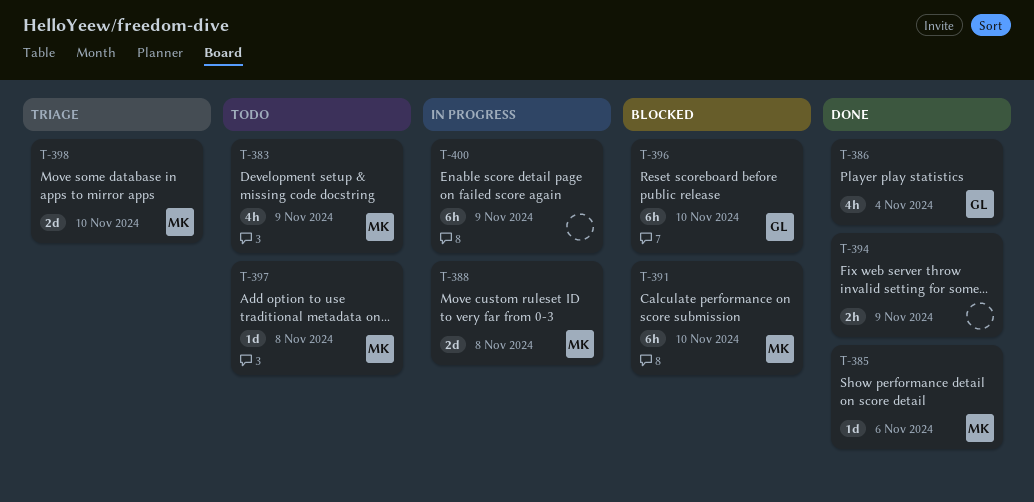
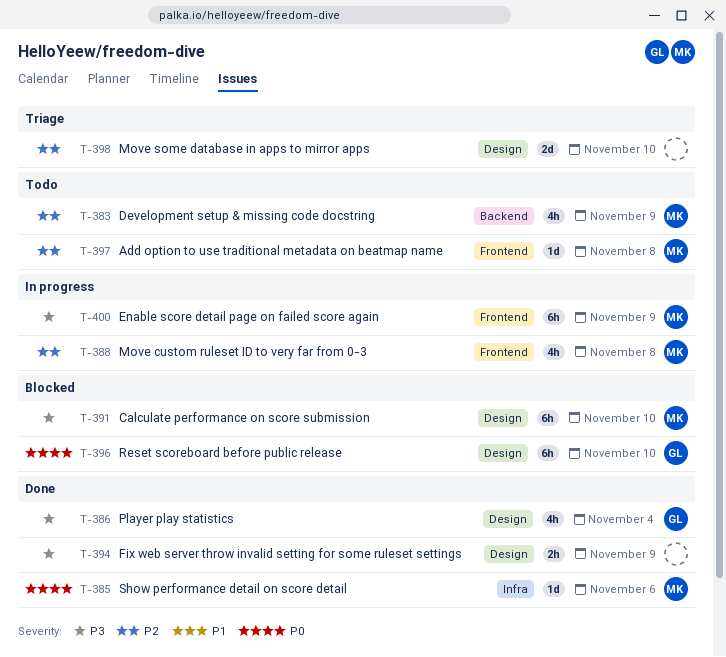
T-388, estimate: 2d -> 4h
T-398, owner: MK -> none
T-400, owner: none -> MK

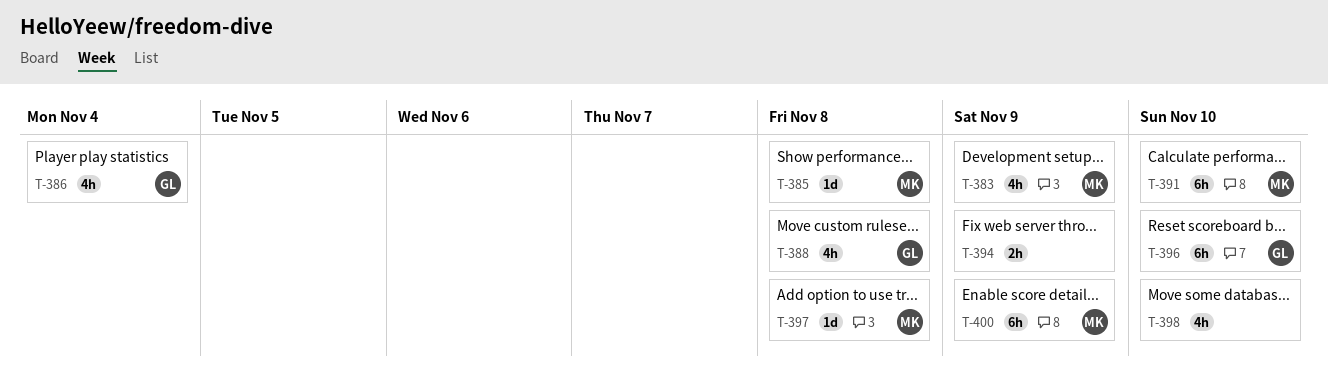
T-385, due: Nov 6 -> Nov 8
T-388, owner: MK -> GL
T-398, estimate: 2d -> 4h

